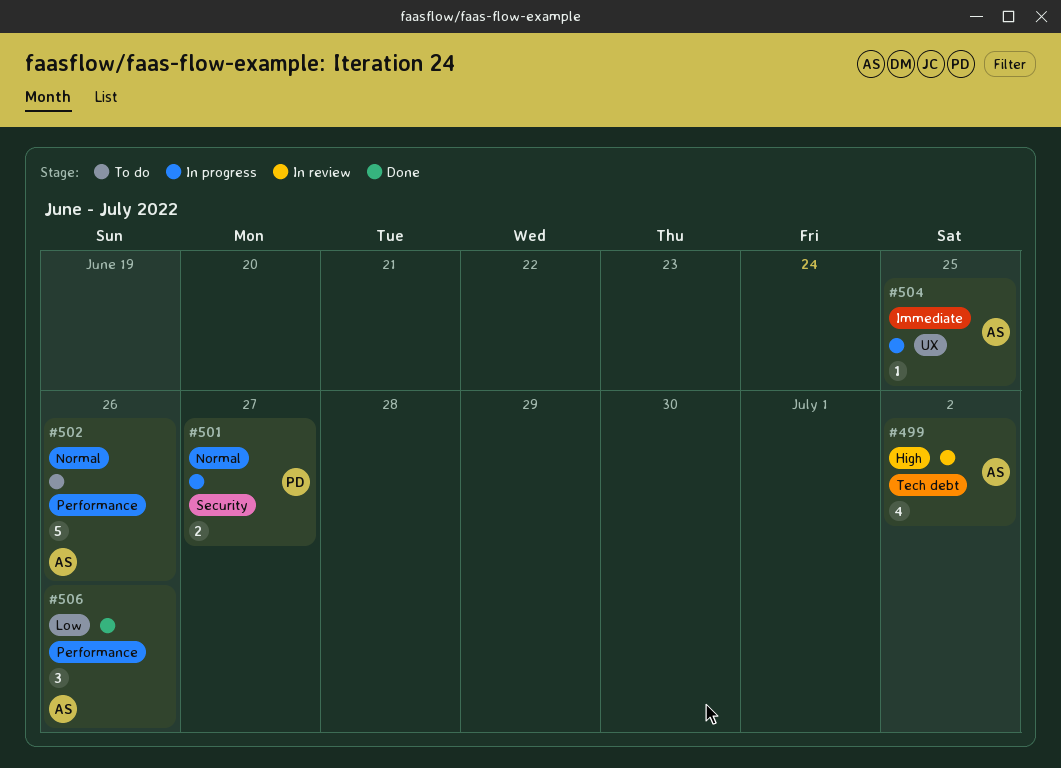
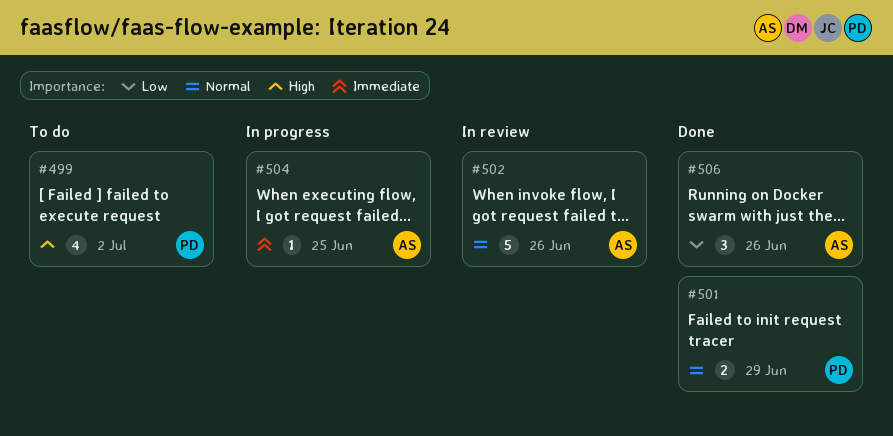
#499, status: In review -> To do
#499, owner: AS -> PD
#501, status: In progress -> Done
#501, due: Jun 27 -> Jun 29
#502, status: To do -> In review

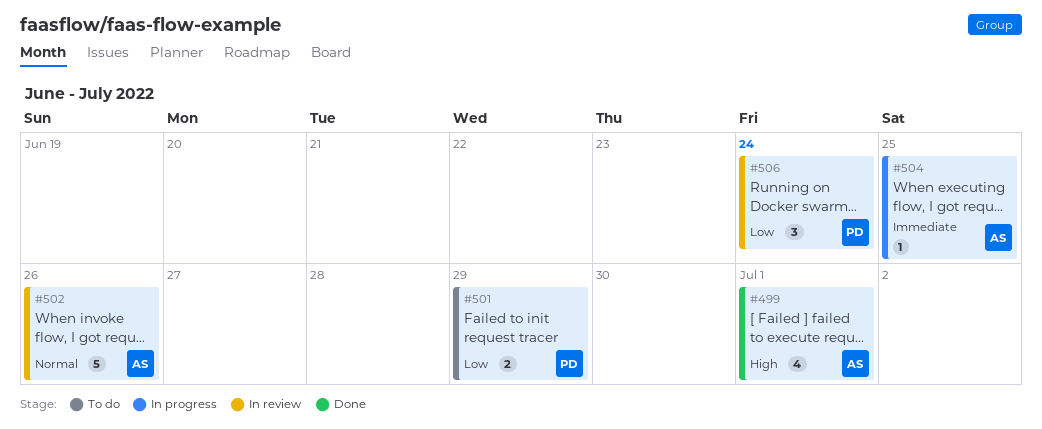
#499, status: To do -> Done
#499, owner: PD -> AS
#499, due: Jul 2 -> Jul 1
#501, status: Done -> To do
#501, priority: Normal -> Low
#506, status: Done -> In review
#506, owner: AS -> PD
#506, due: Jun 26 -> Jun 24

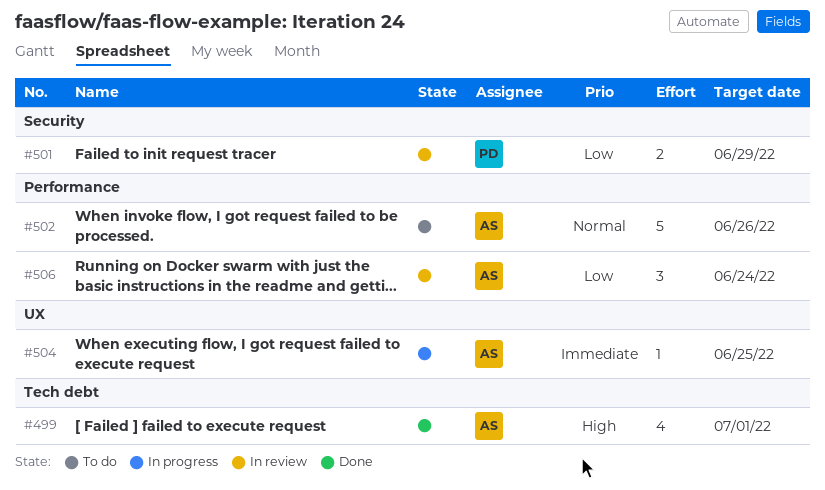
#501, status: To do -> In review
#502, status: In review -> To do
#506, owner: PD -> AS

